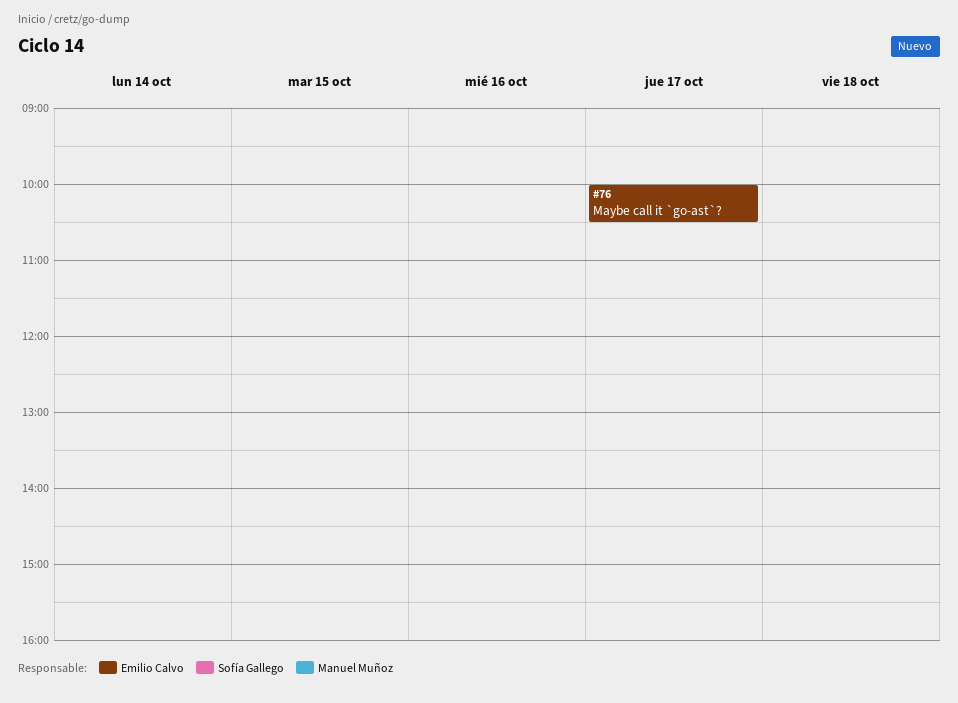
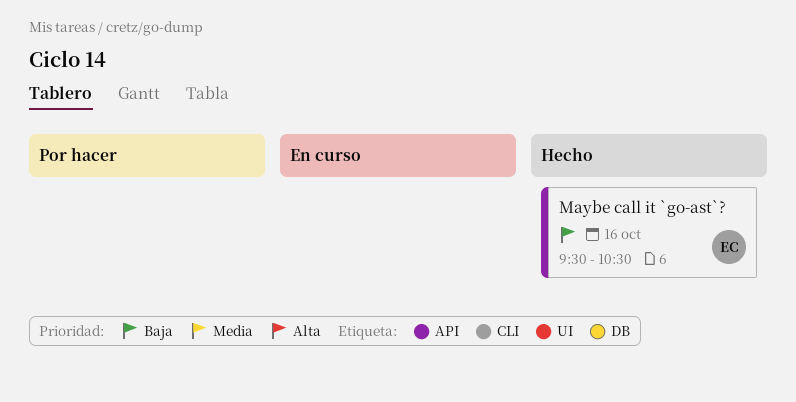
Maybe call it `go-ast`?, day: Oct 17 -> Oct 16
Maybe call it `go-ast`?, begins: 10:00 -> 09:30

